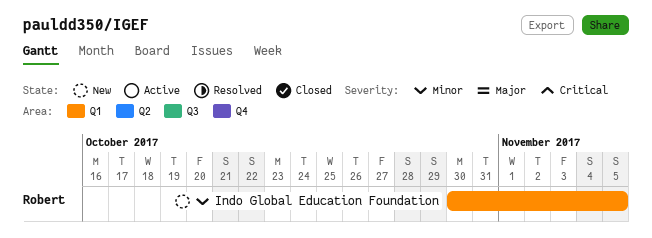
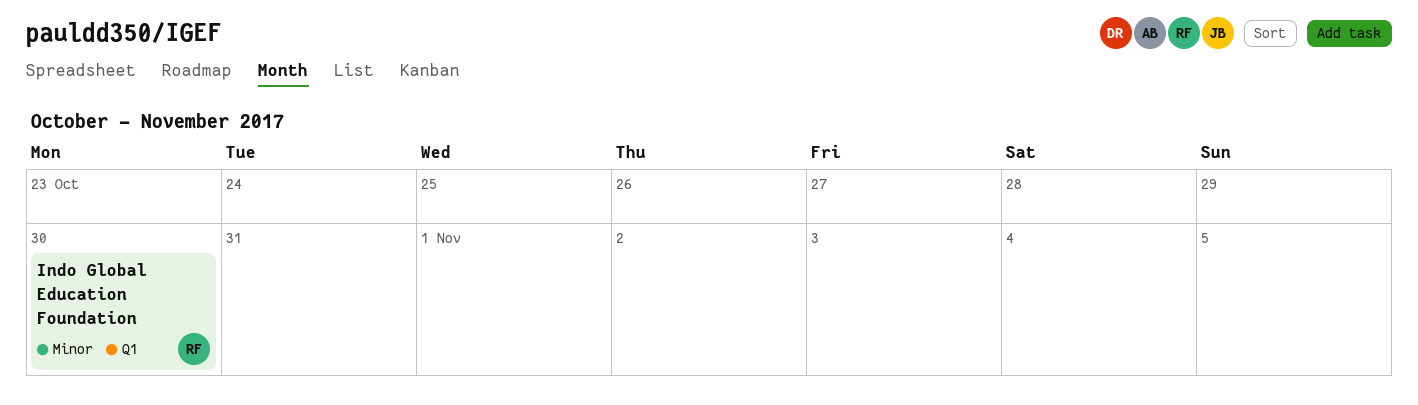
Indo Global Education Foundation, due: Nov 5 -> Oct 30

